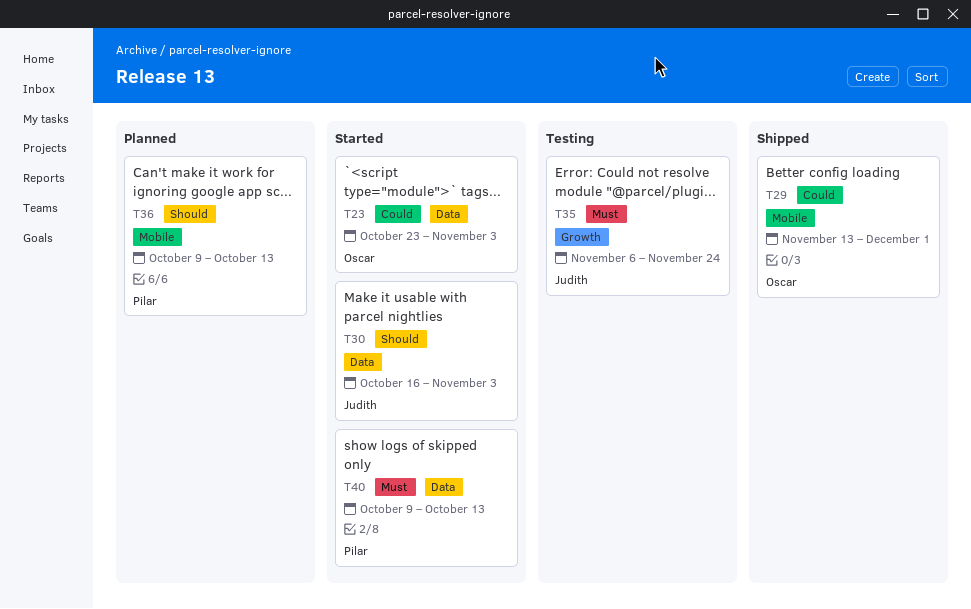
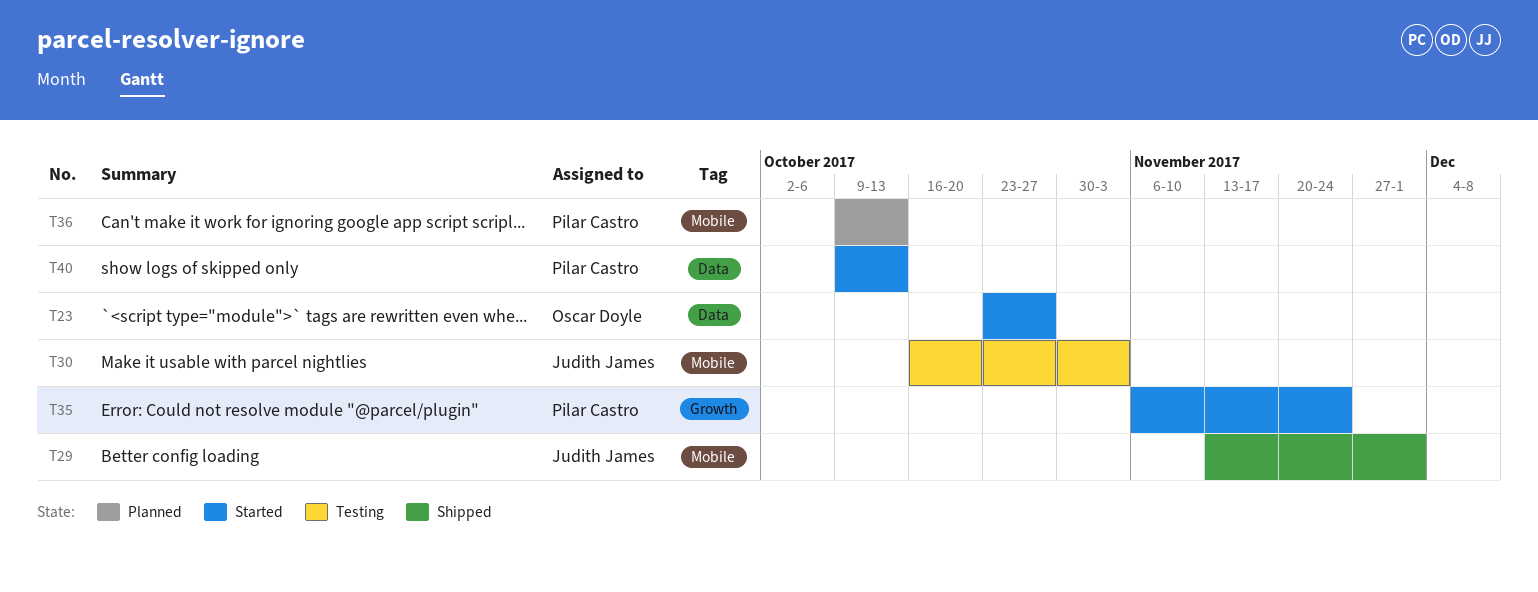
T23, due: Nov 3 -> Oct 27
T29, owner: Oscar Doyle -> Judith James
T30, status: Started -> Testing
T30, label: Data -> Mobile
T35, status: Testing -> Started
T35, owner: Judith James -> Pilar Castro

